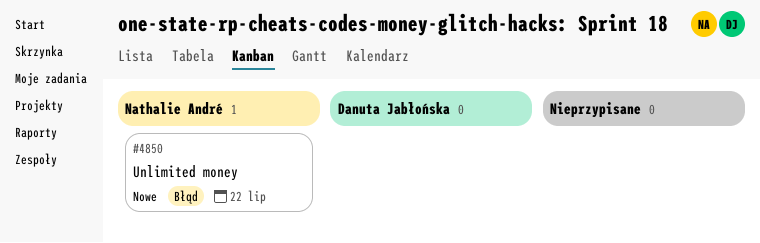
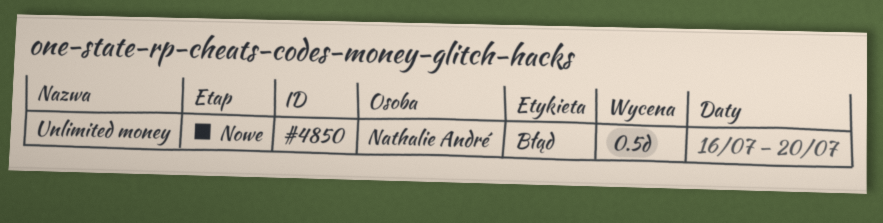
#4850, due: Jul 22 -> Jul 20

